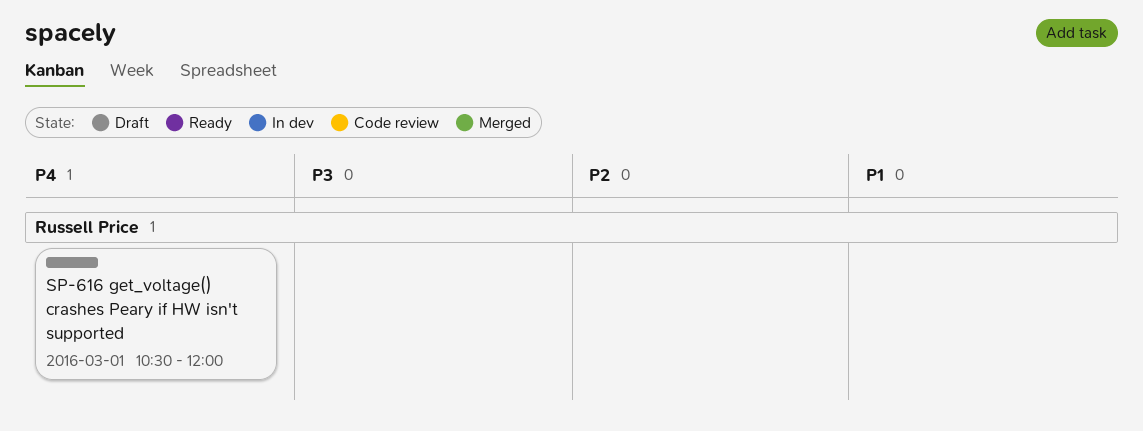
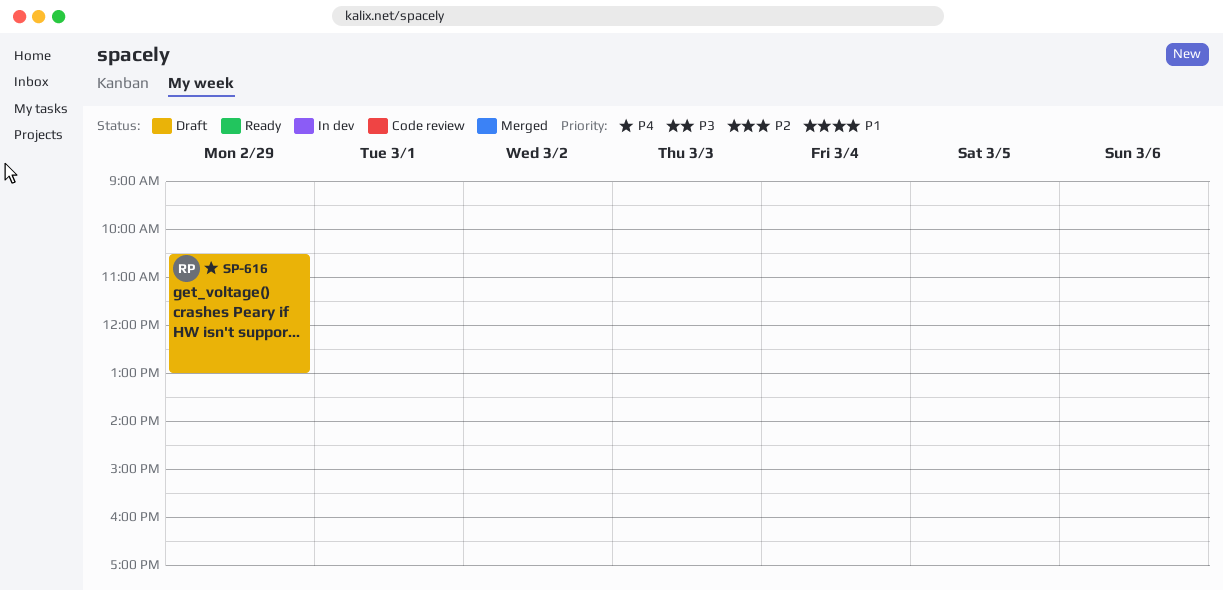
SP-616, day: Mar 1 -> Feb 29
SP-616, ends: 12:00 -> 13:00

